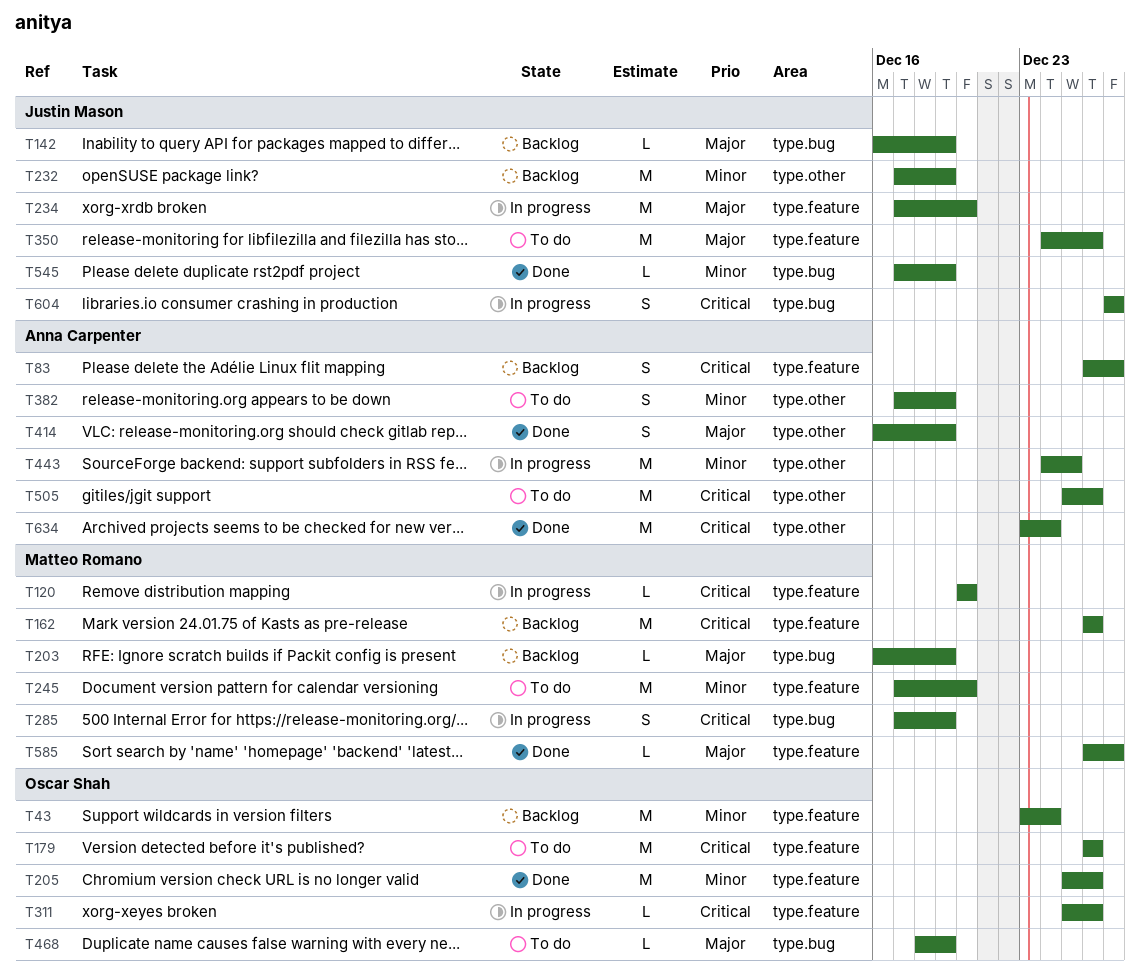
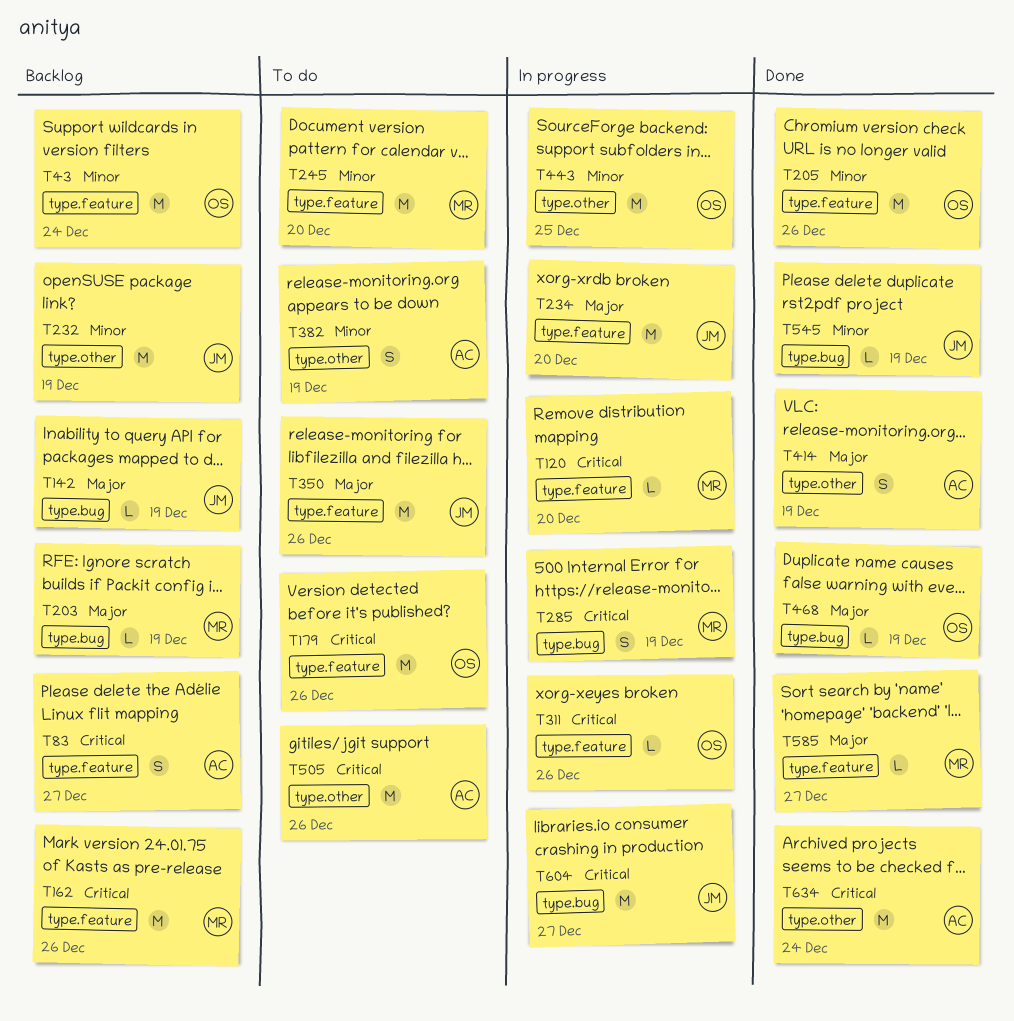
T443, owner: Anna Carpenter -> Oscar Shah
T468, status: To do -> Done
T604, estimate: S -> M

